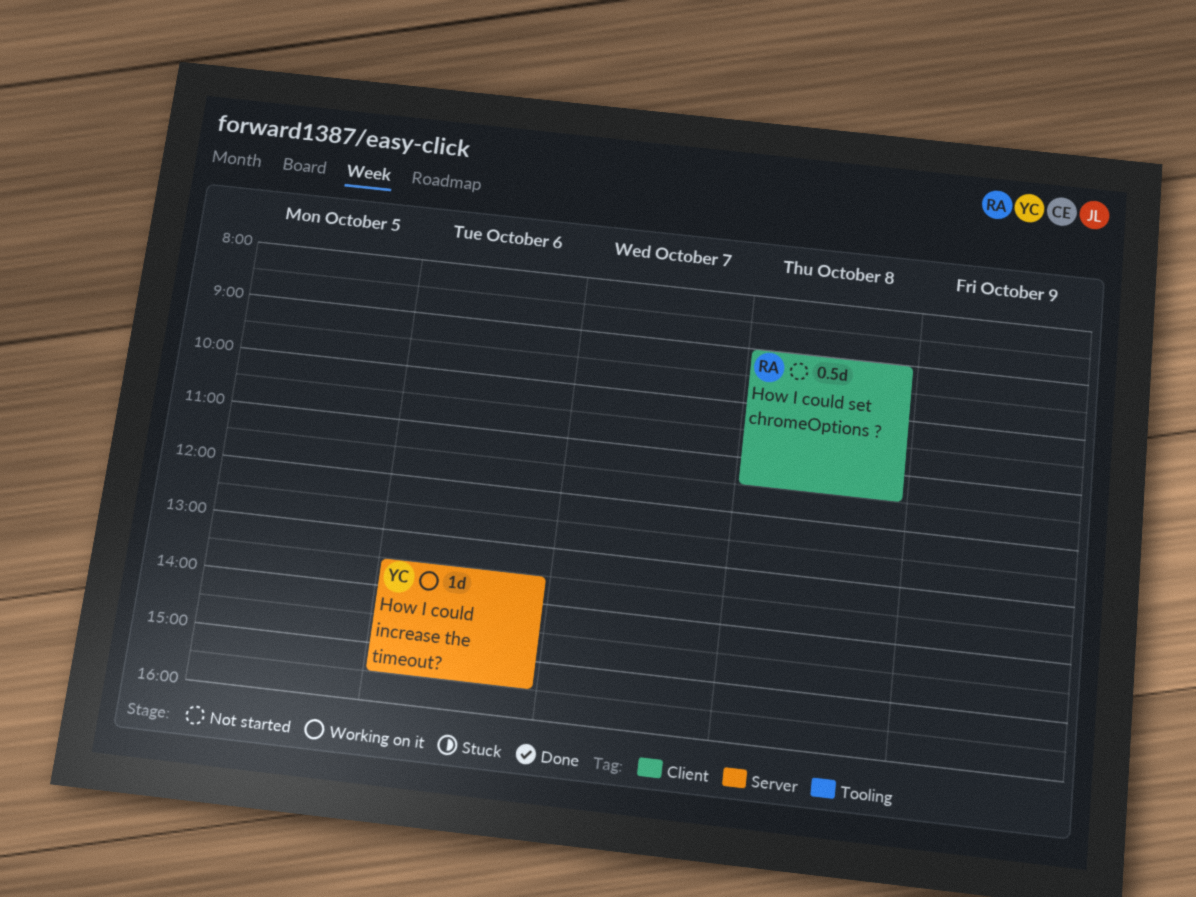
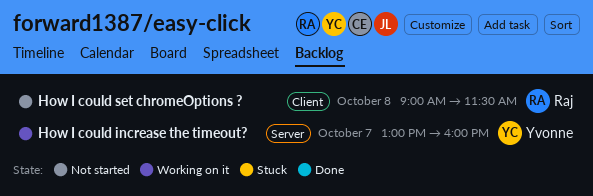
How I could increase the timeout?, day: Oct 6 -> Oct 7
How I could increase the timeout?, begins: 13:30 -> 13:00
How I could increase the timeout?, ends: 15:30 -> 16:00

